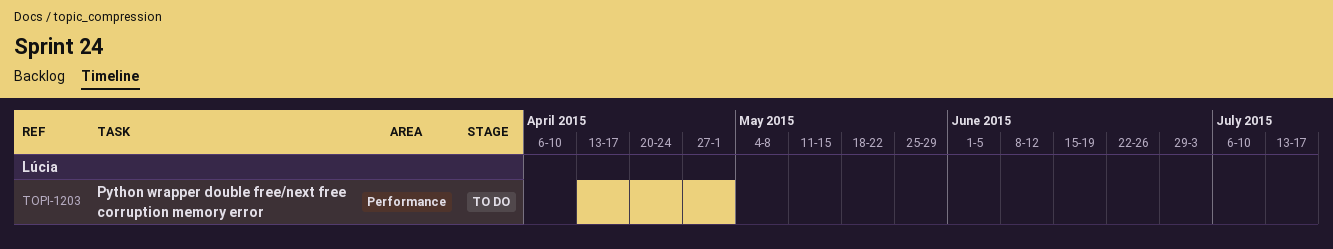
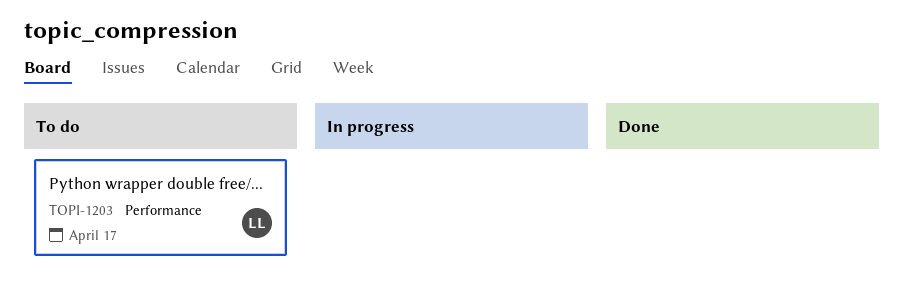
TOPI-1203, due: May 1 -> Apr 17

